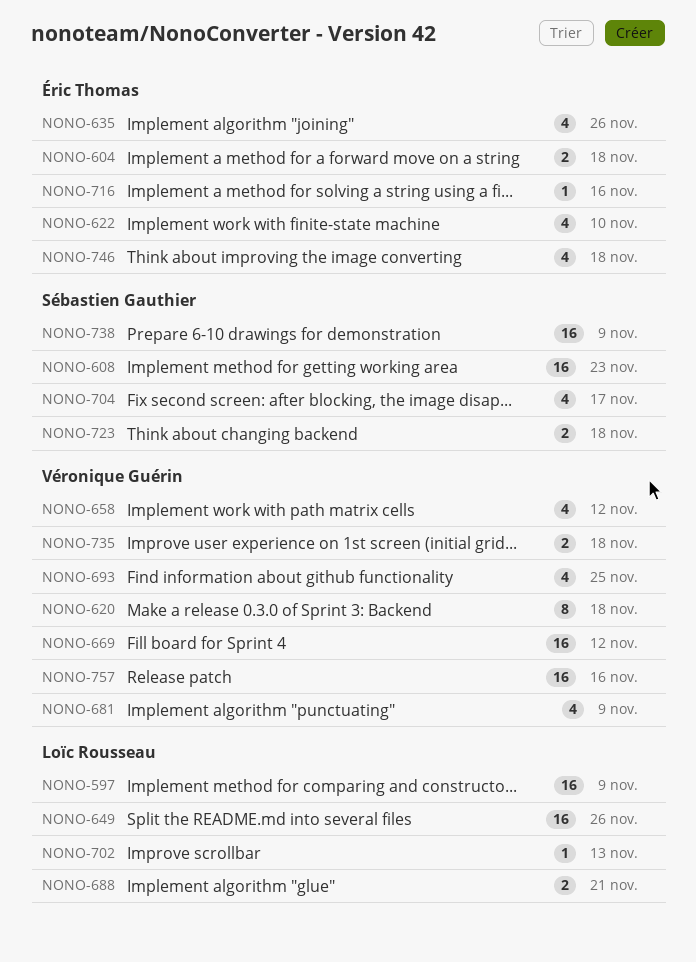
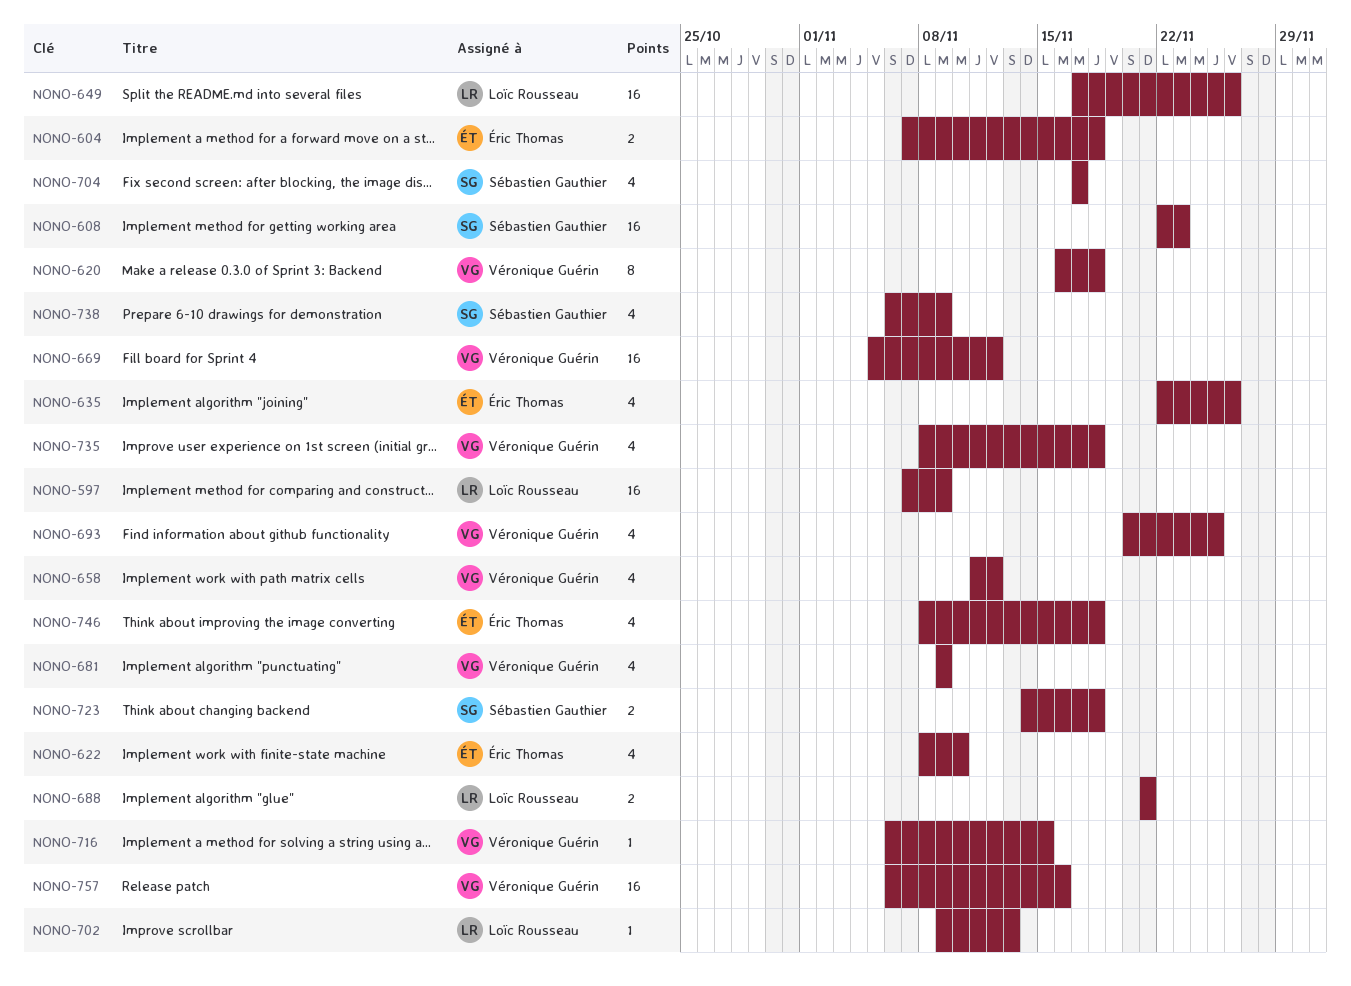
NONO-716, owner: Éric Thomas -> Véronique Guérin
NONO-716, due: Nov 16 -> Nov 15
NONO-735, estimate: 2 -> 4
NONO-738, estimate: 16 -> 4

